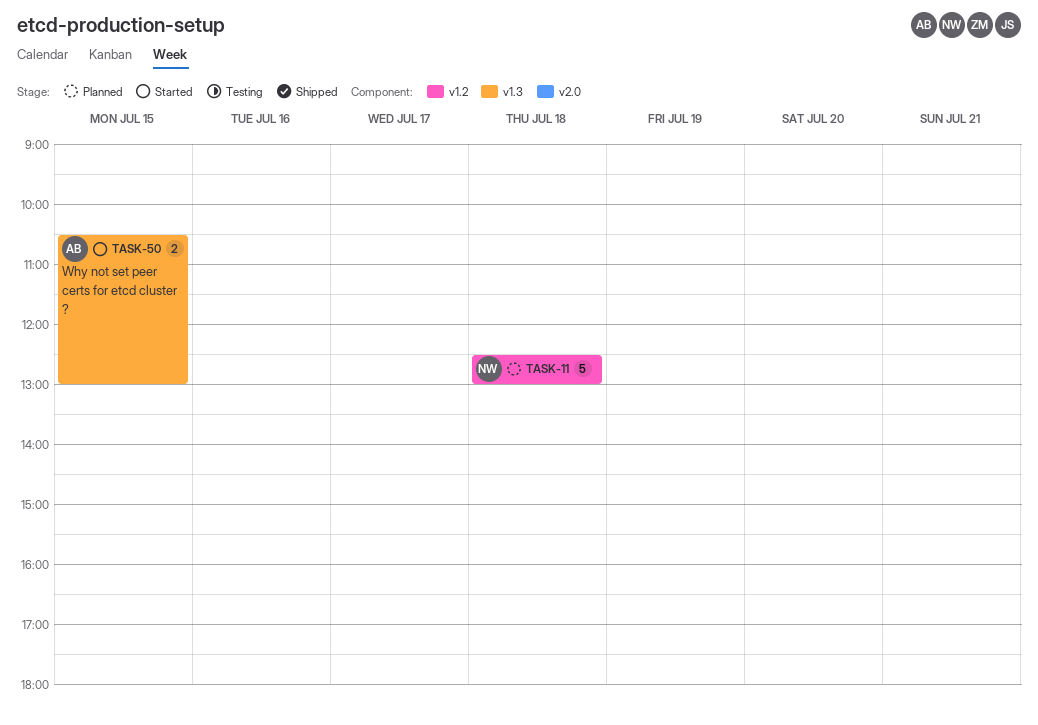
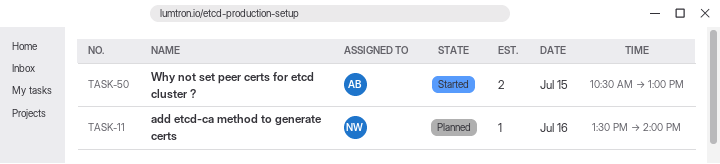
TASK-11, estimate: 5 -> 1
TASK-11, day: Jul 18 -> Jul 16
TASK-11, begins: 12:30 -> 13:30
TASK-11, ends: 13:00 -> 14:00

